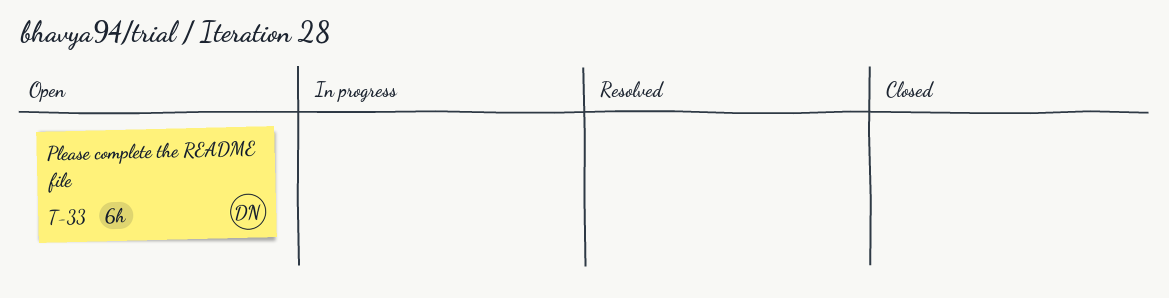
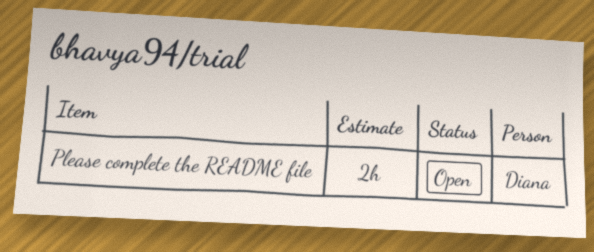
Please complete the README file, estimate: 6h -> 2h

